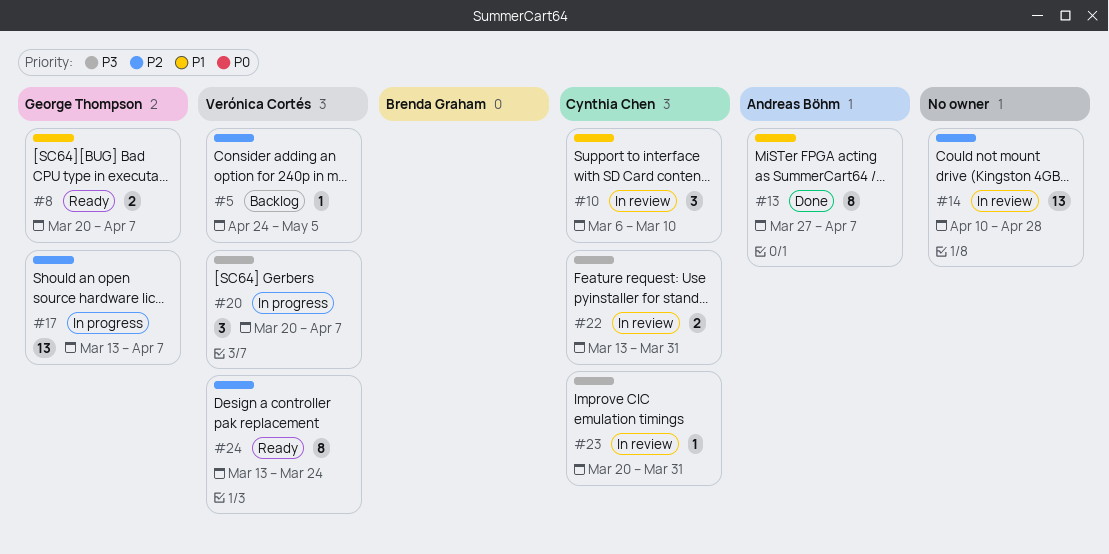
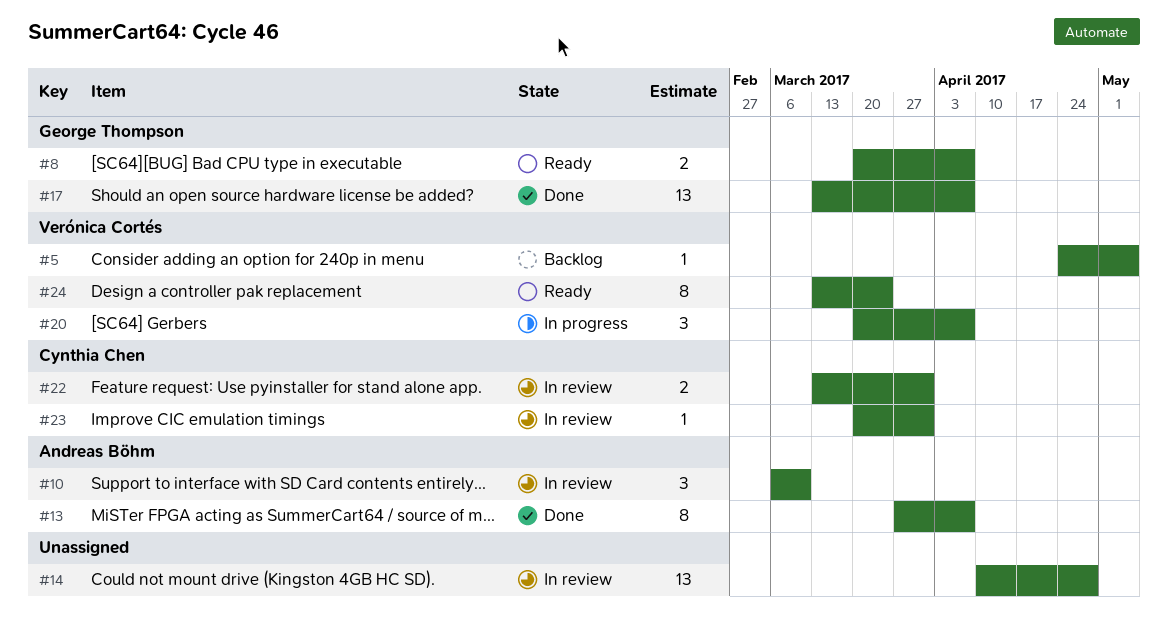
#10, owner: Cynthia Chen -> Andreas Böhm
#17, status: In progress -> Done

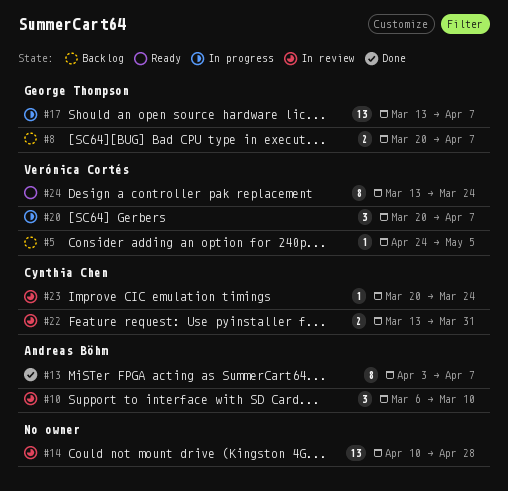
#8, status: Ready -> Backlog
#13, start: Mar 27 -> Apr 3
#17, status: Done -> In progress
#23, due: Mar 31 -> Mar 24

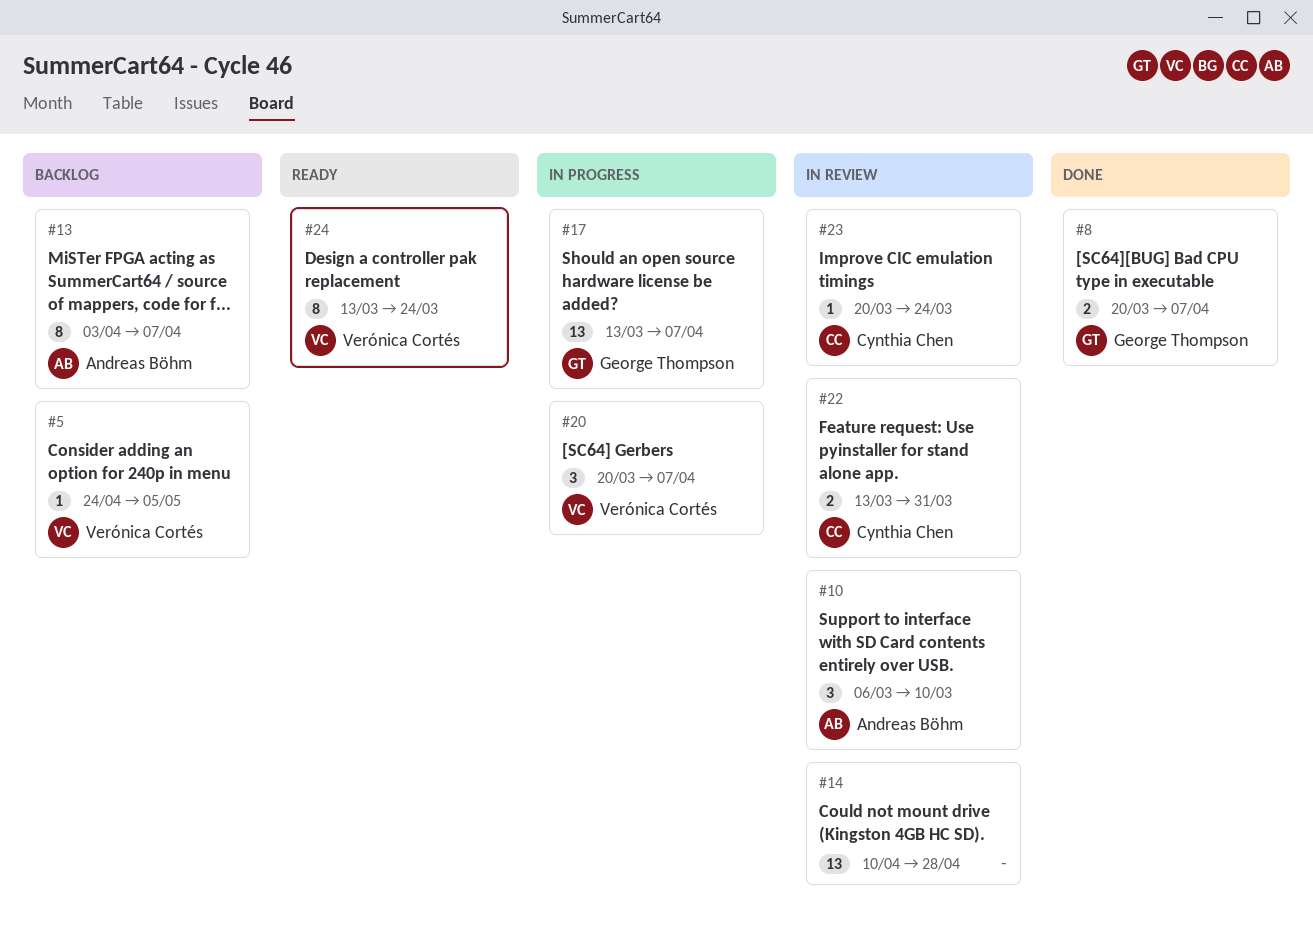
#8, status: Backlog -> Done
#13, status: Done -> Backlog

